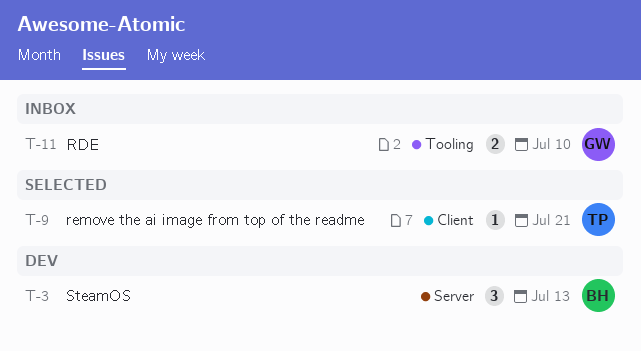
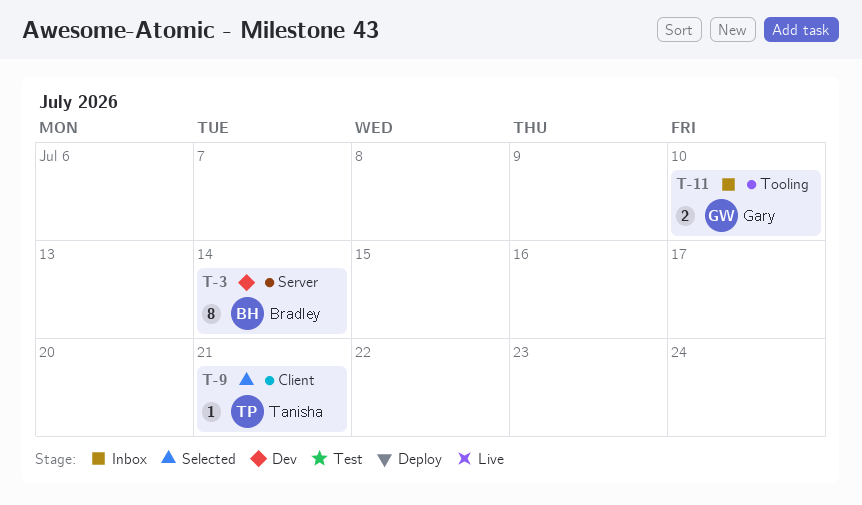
T-3, estimate: 3 -> 8
T-3, due: Jul 13 -> Jul 14

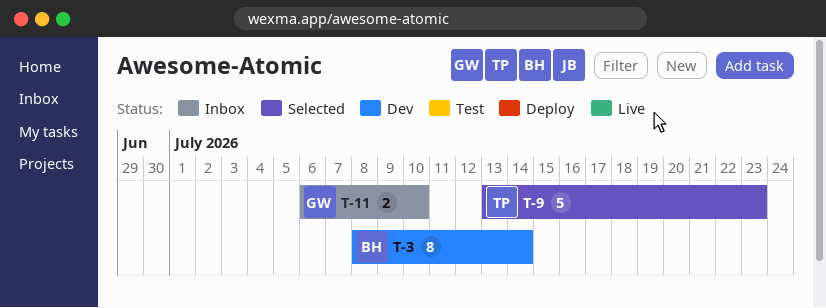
T-9, estimate: 1 -> 5
T-9, due: Jul 21 -> Jul 23

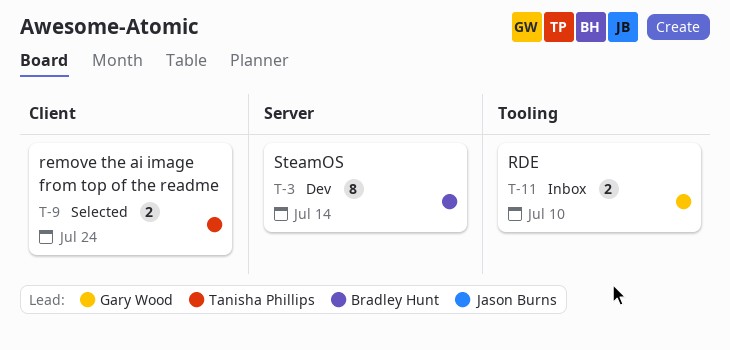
T-9, estimate: 5 -> 2
T-9, due: Jul 23 -> Jul 24

